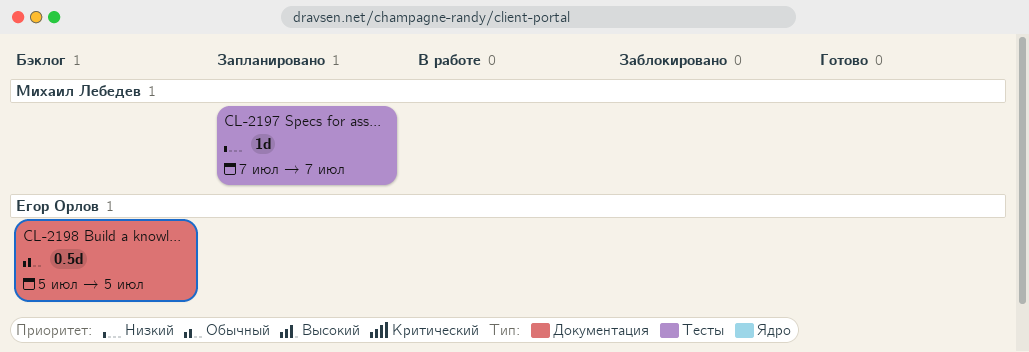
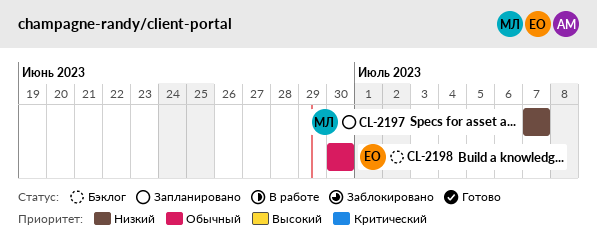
CL-2198, start: Jul 5 -> Jun 30
CL-2198, due: Jul 5 -> Jun 30

